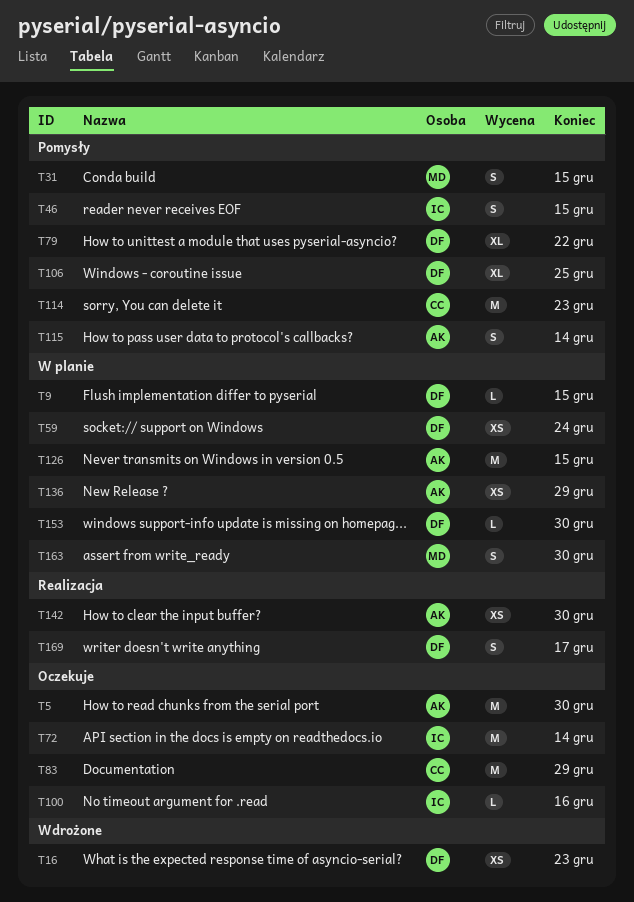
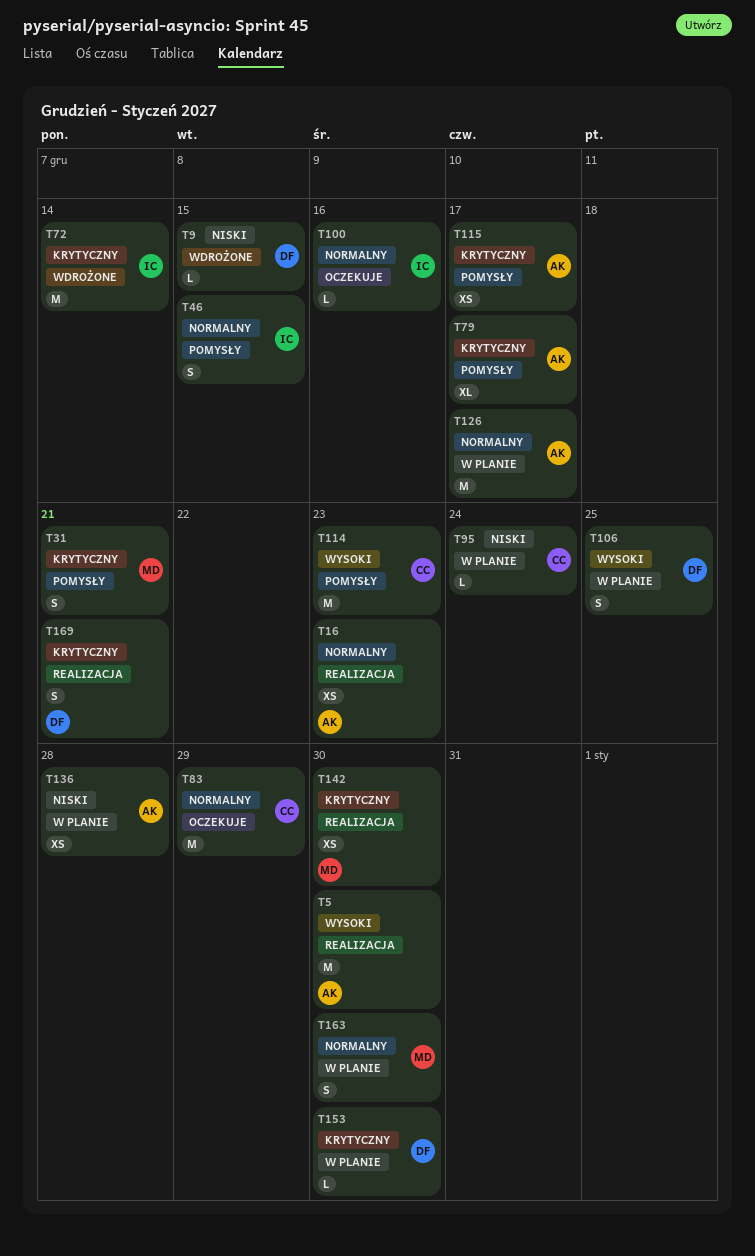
T5, status: Oczekuje -> Realizacja
T9, status: W planie -> Wdrożone
T16, status: Wdrożone -> Realizacja
T16, owner: DF -> AK
T31, due: Dec 15 -> Dec 21
T59: present -> none
T72, status: Oczekuje -> Wdrożone
T79, owner: DF -> AK
T79, due: Dec 22 -> Dec 17
T95: none -> present
T106, status: Pomysły -> W planie
T106, estimate: XL -> S
T115, estimate: S -> XS
T115, due: Dec 14 -> Dec 17
T126, due: Dec 15 -> Dec 17
T136, due: Dec 29 -> Dec 28
T142, owner: AK -> MD
T169, due: Dec 17 -> Dec 21

